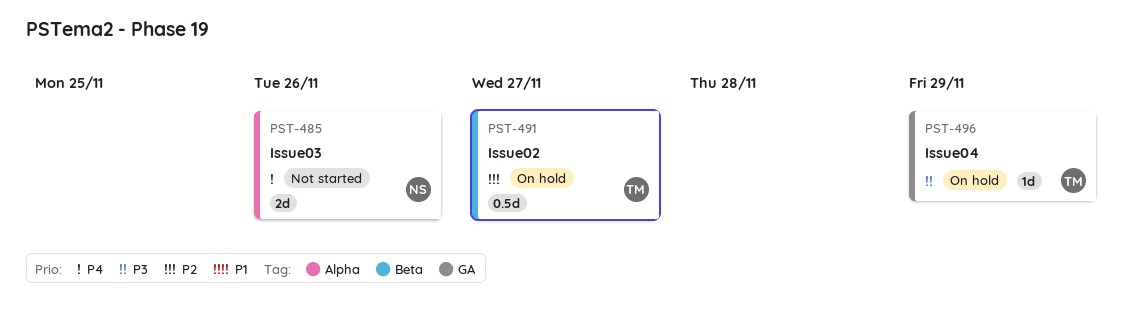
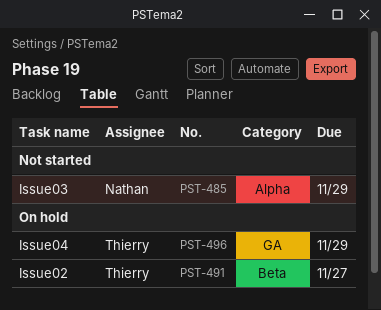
PST-485, due: Nov 26 -> Nov 29

